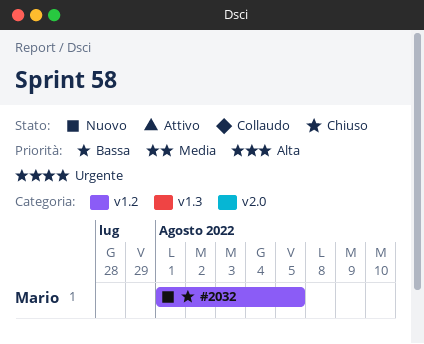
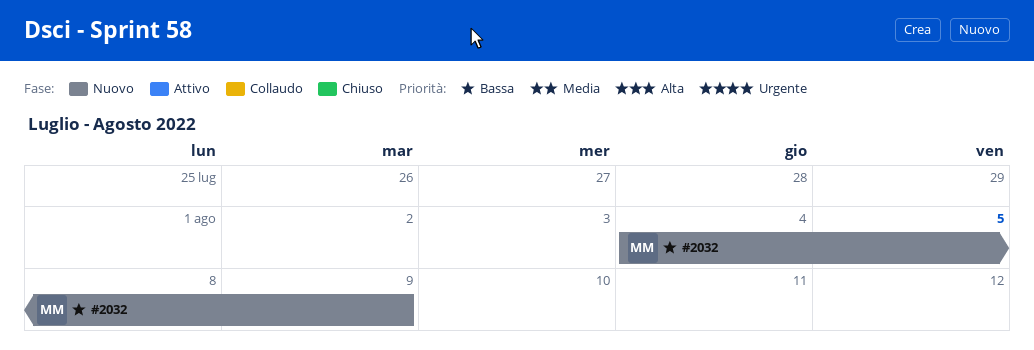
#2032, start: Aug 1 -> Aug 4
#2032, due: Aug 5 -> Aug 9

